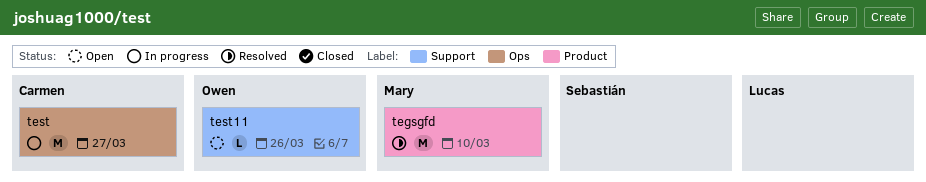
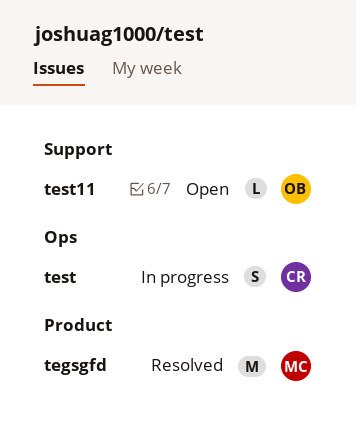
test, estimate: M -> S

